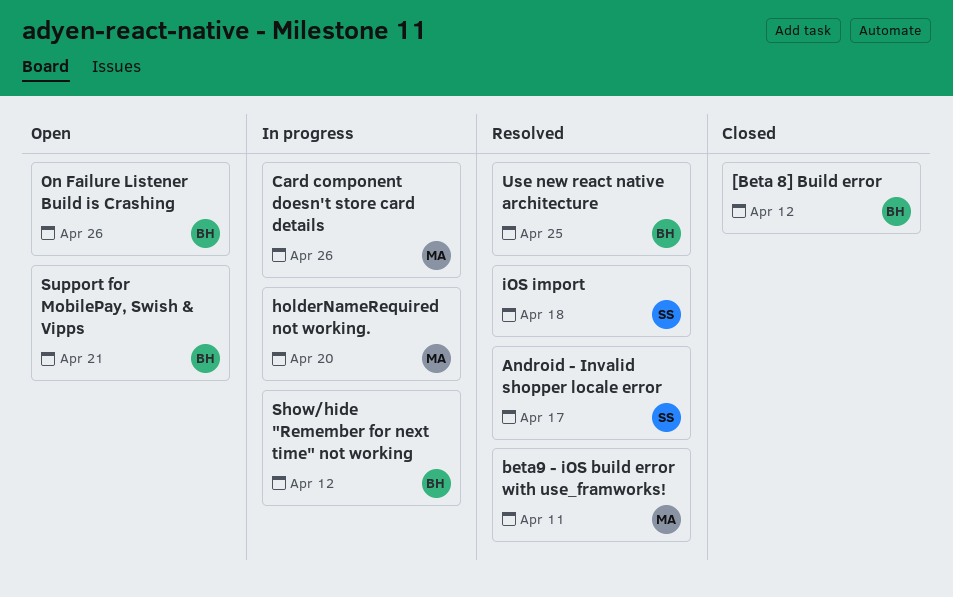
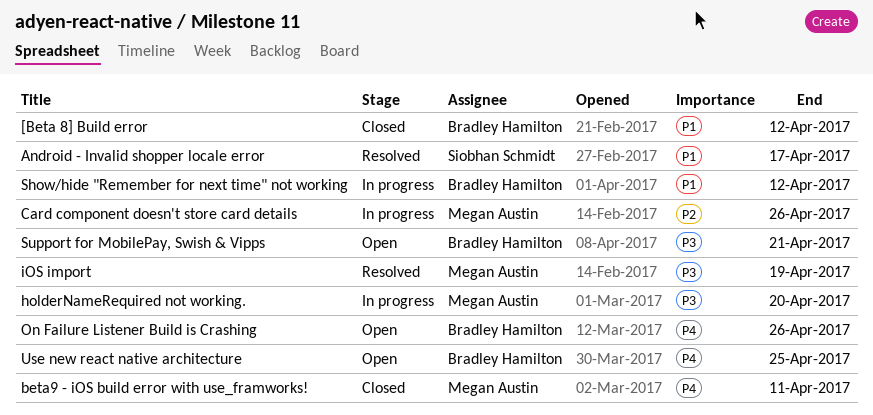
beta9 - iOS build error with use_framworks!, status: Resolved -> Closed
iOS import, owner: Siobhan Schmidt -> Megan Austin
iOS import, due: Apr 18 -> Apr 19
Use new react native architecture, status: Resolved -> Open

